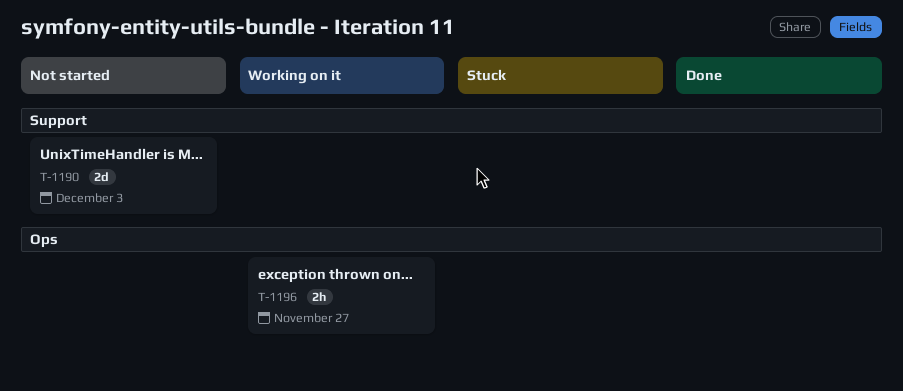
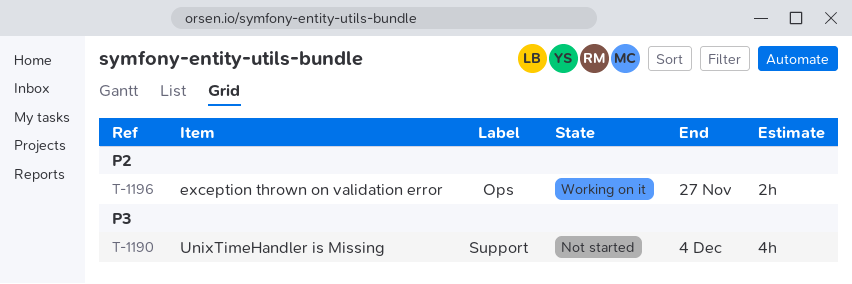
T-1190, estimate: 2d -> 4h
T-1190, due: Dec 3 -> Dec 4

